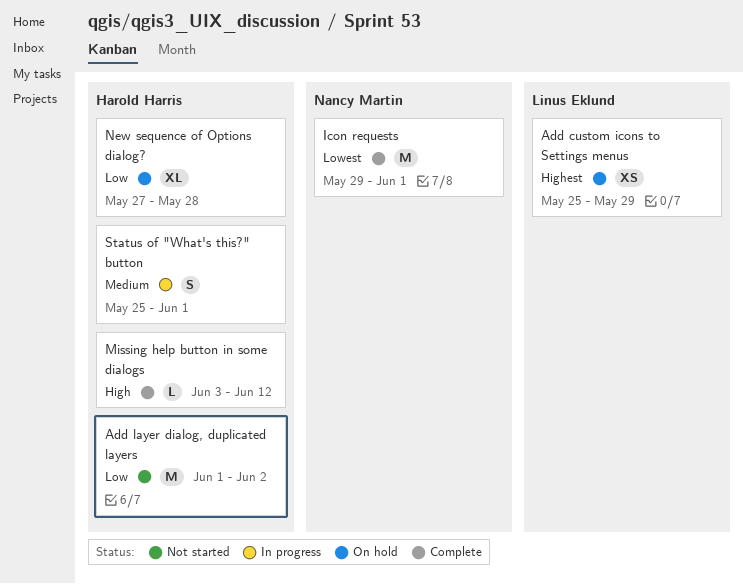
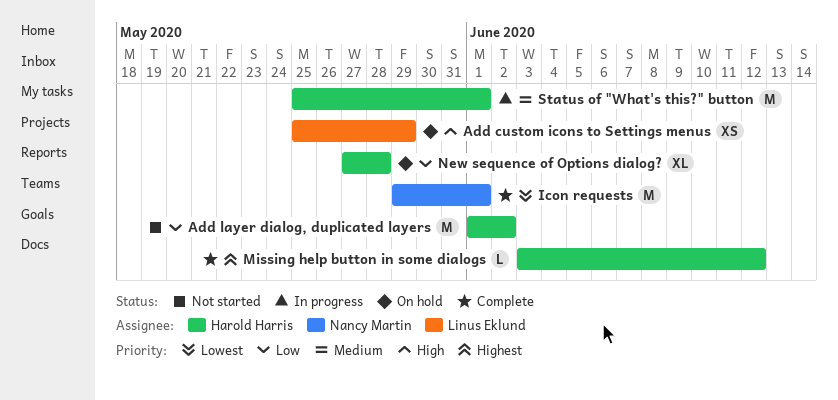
Add custom icons to Settings menus, priority: Highest -> High
Missing help button in some dialogs, priority: High -> Highest
Status of "What's this?" button, estimate: S -> M

